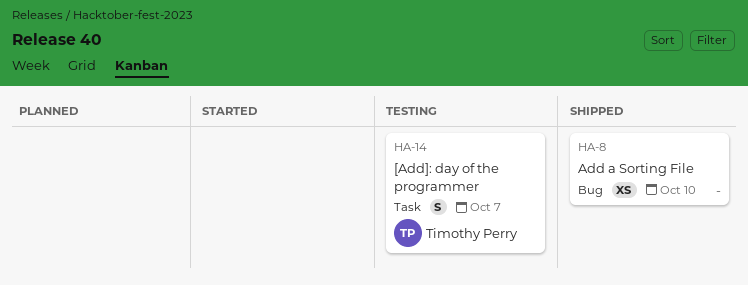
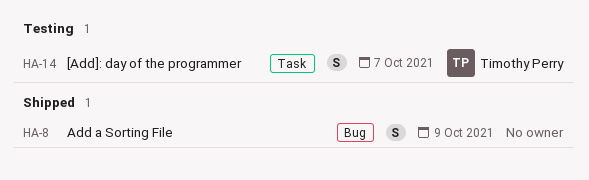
HA-8, estimate: XS -> S
HA-8, due: Oct 10 -> Oct 9

